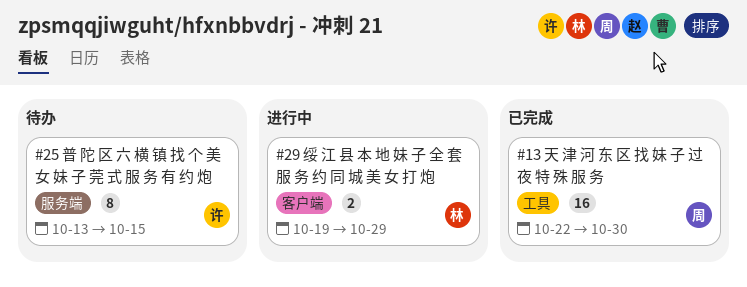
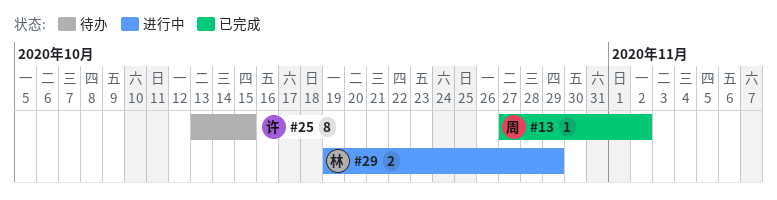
#13, estimate: 16 -> 1
#13, start: Oct 22 -> Oct 27
#13, due: Oct 30 -> Nov 2

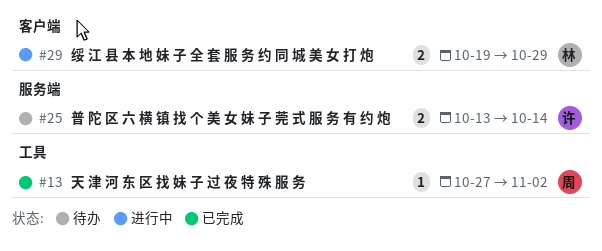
#25, estimate: 8 -> 2
#25, due: Oct 15 -> Oct 14

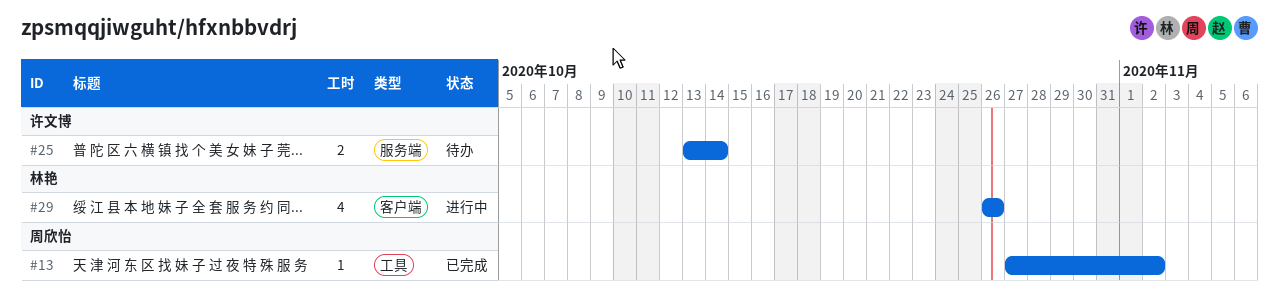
#29, estimate: 2 -> 4
#29, start: Oct 19 -> Oct 26
#29, due: Oct 29 -> Oct 26

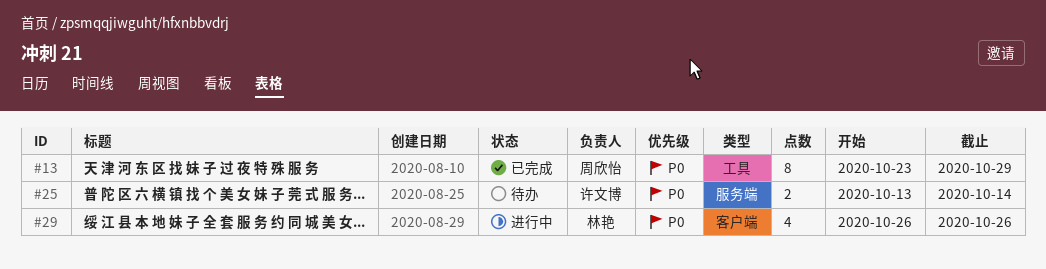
#13, estimate: 1 -> 8
#13, start: Oct 27 -> Oct 23
#13, due: Nov 2 -> Oct 29

